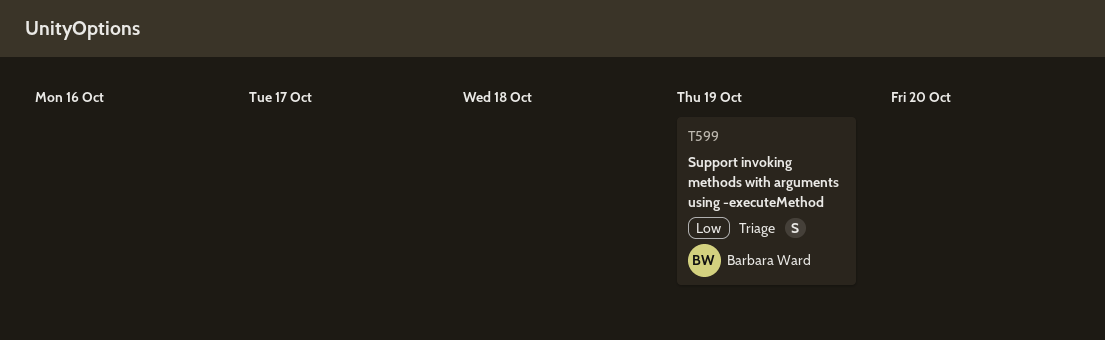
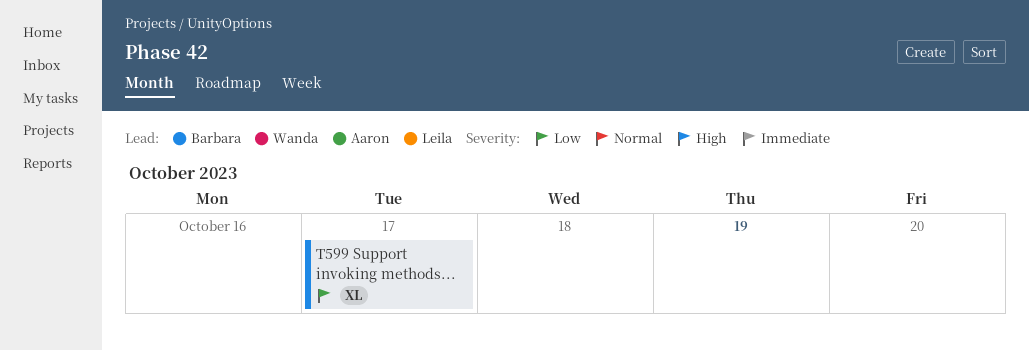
T599, estimate: S -> XL
T599, due: Oct 19 -> Oct 17

